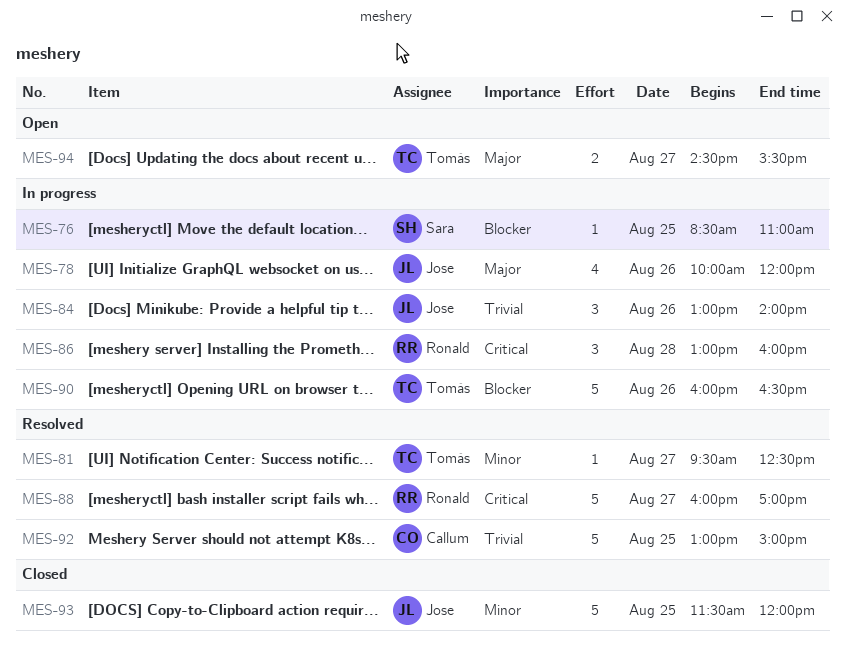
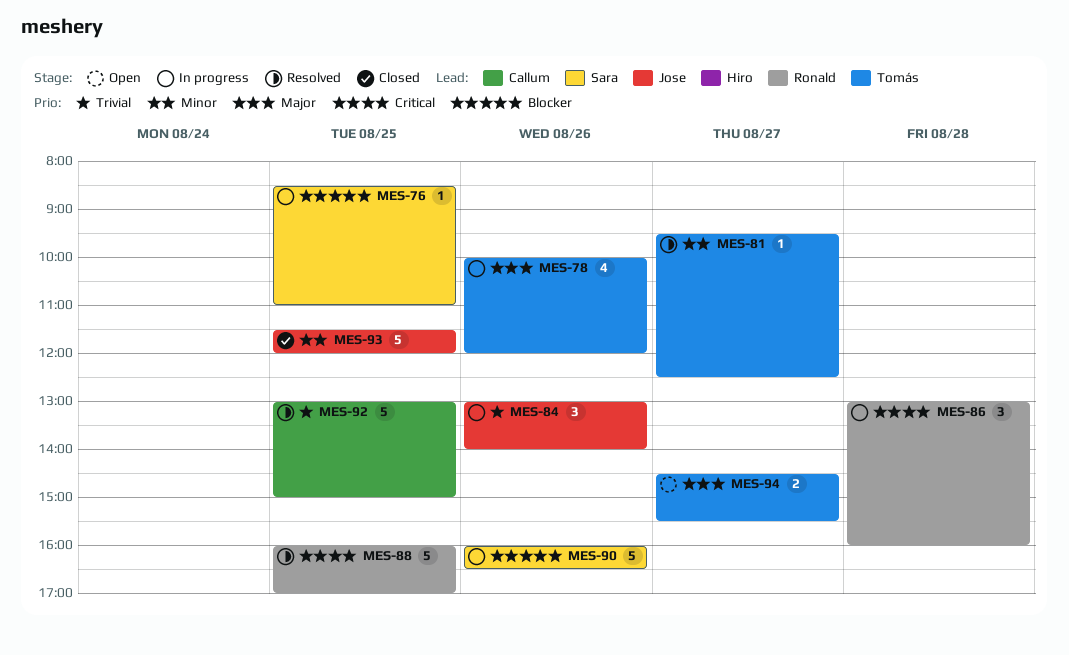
MES-78, owner: Jose -> Tomás
MES-88, day: Aug 27 -> Aug 25
MES-90, owner: Tomás -> Sara

